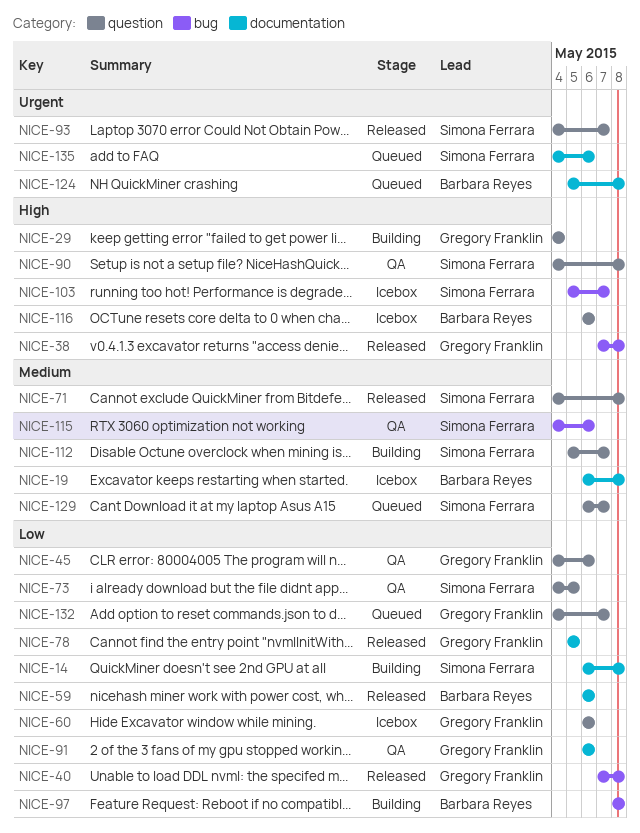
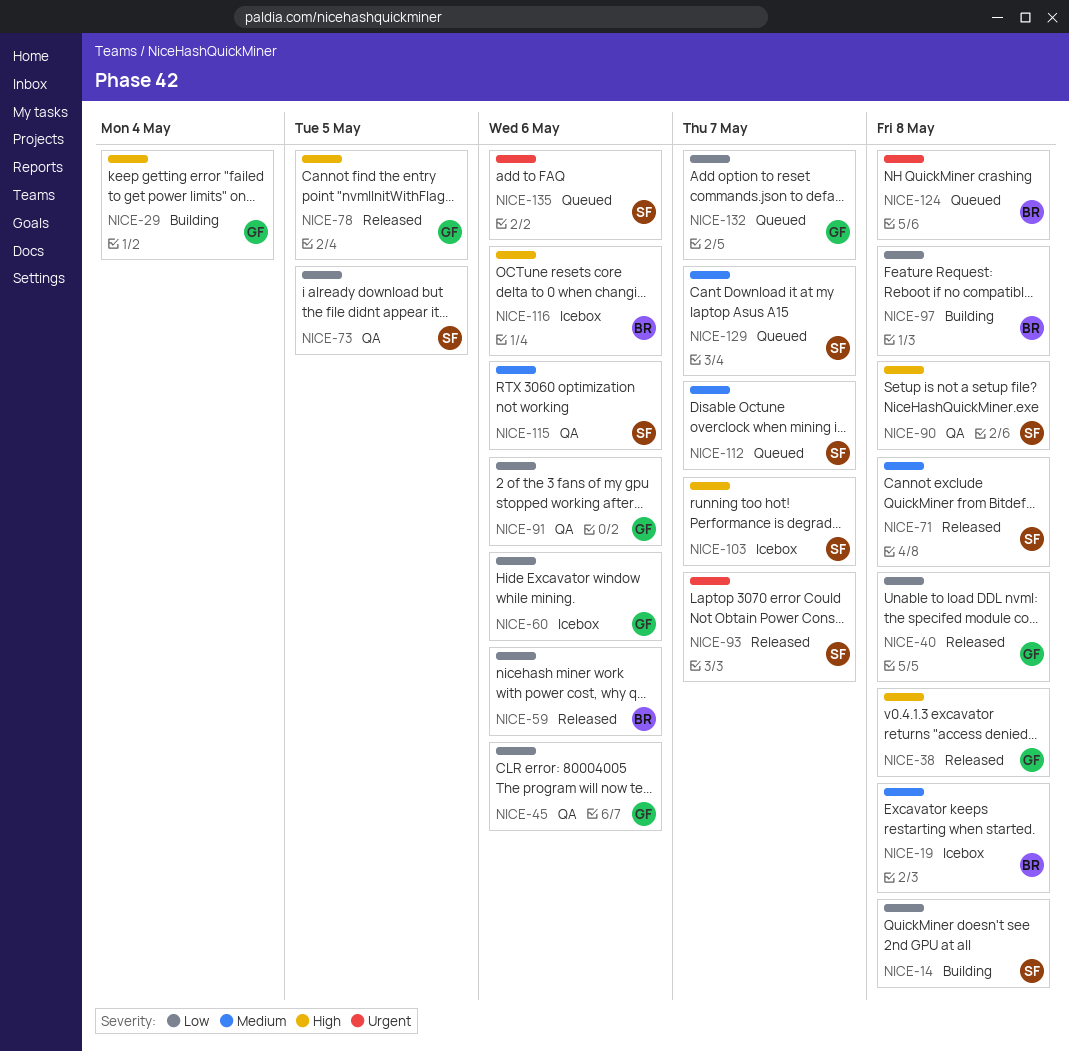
NICE-78, priority: Low -> High
NICE-112, status: Building -> Queued

